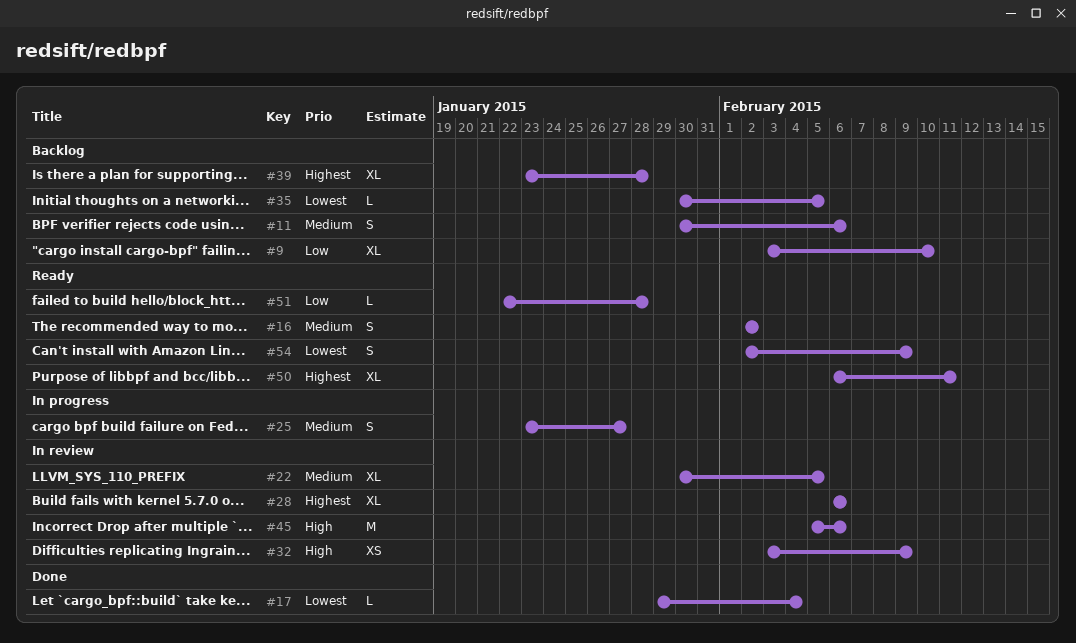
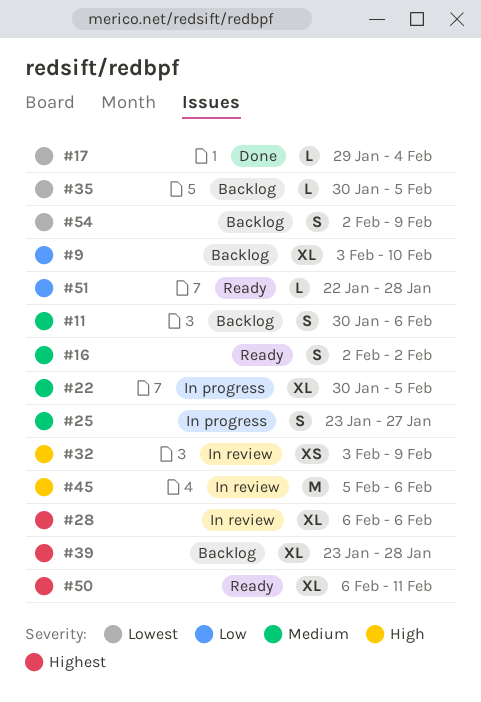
#22, status: In review -> In progress
#54, status: Ready -> Backlog

